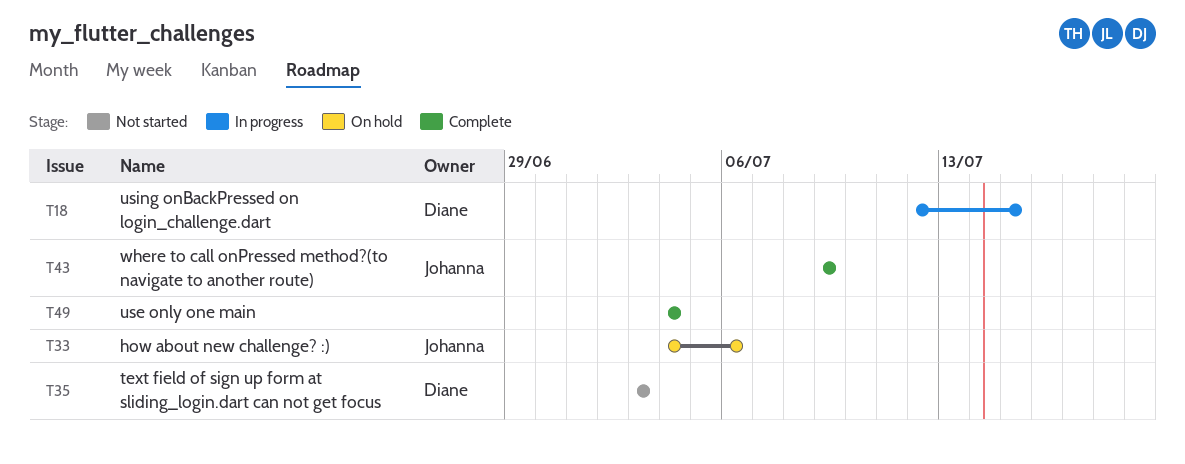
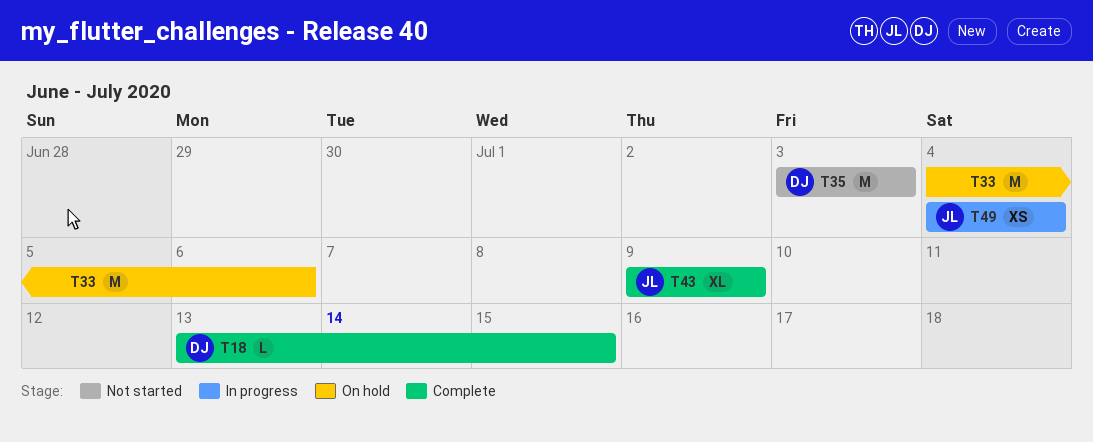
T18, status: In progress -> Complete
T18, start: Jul 12 -> Jul 13
T33, owner: Johanna -> none
T49, status: Complete -> In progress
T49, owner: none -> Johanna

